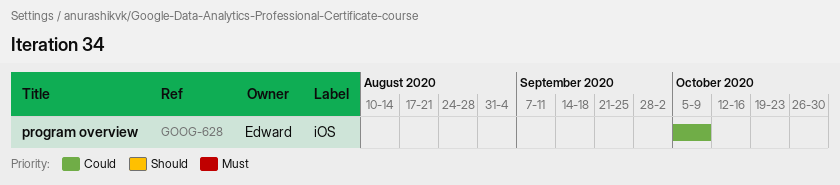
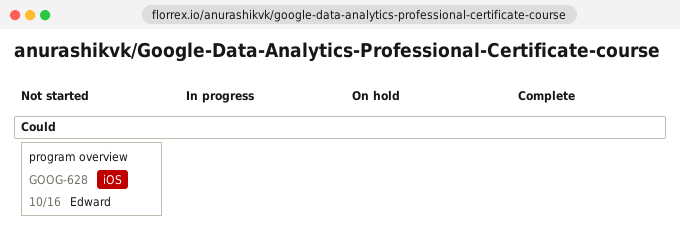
GOOG-628, due: Oct 9 -> Oct 16

